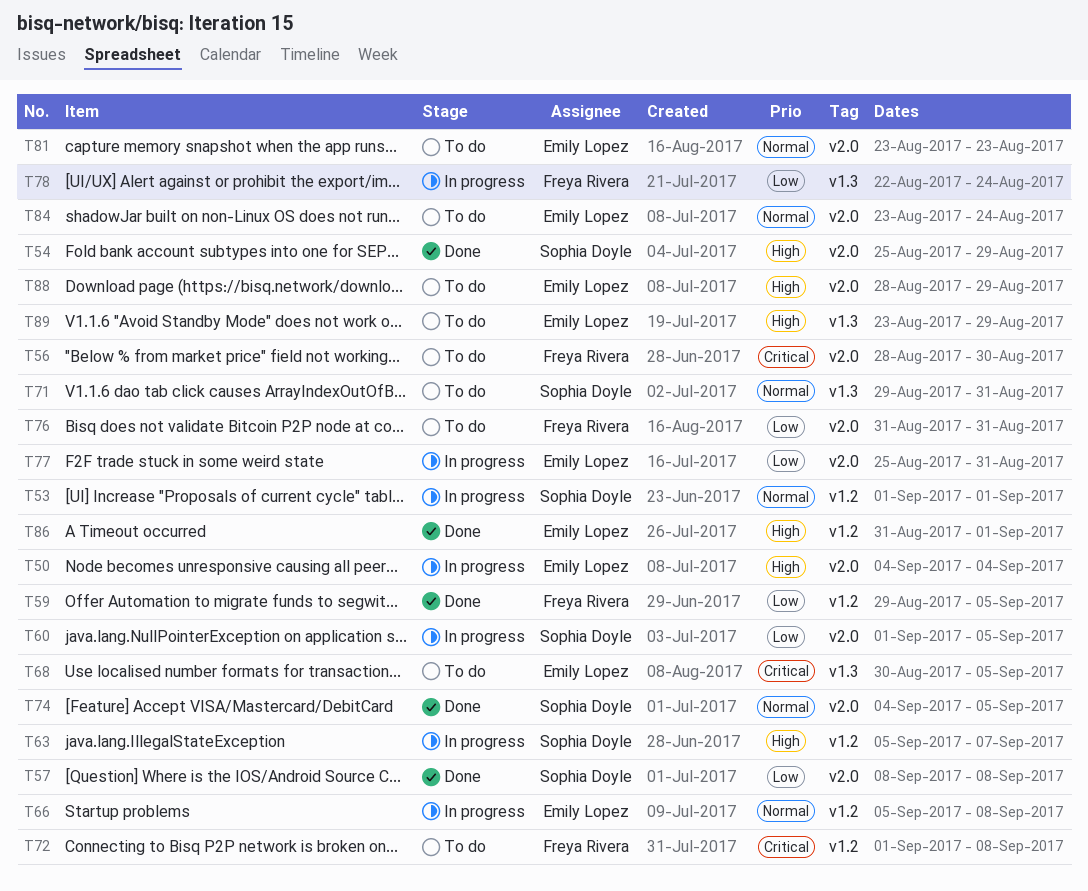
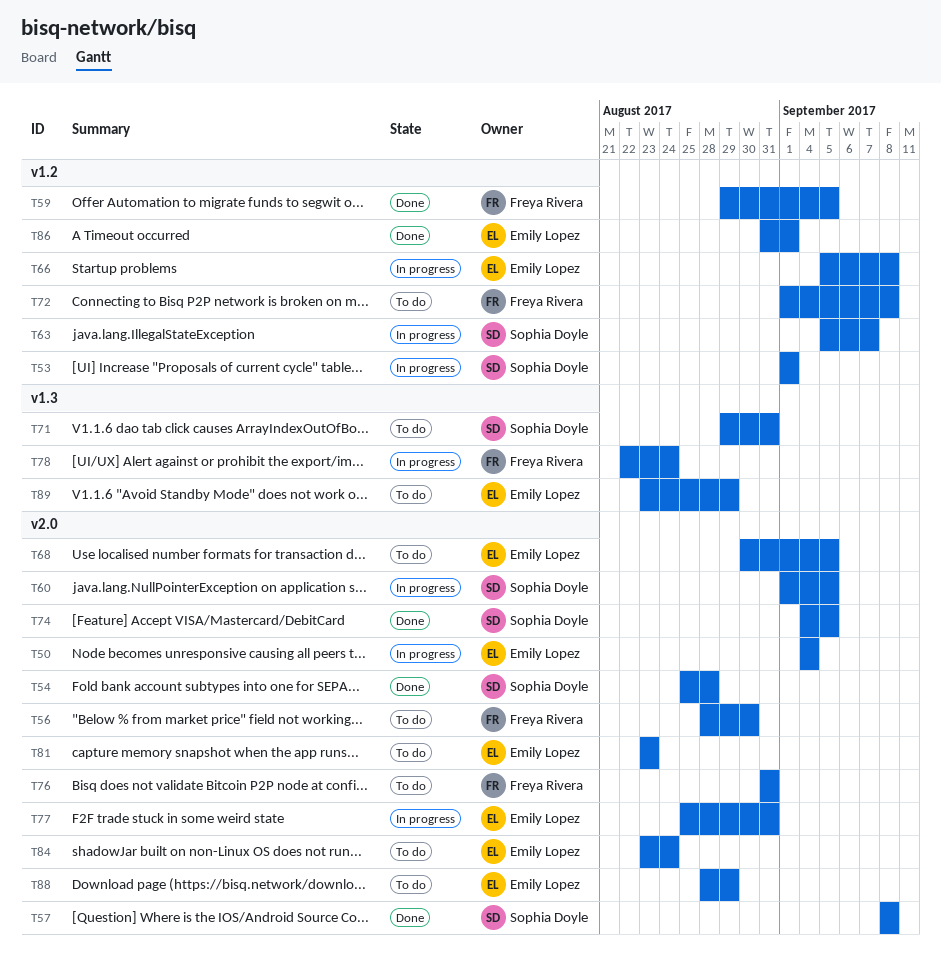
T54, due: Aug 29 -> Aug 28
T68, label: v1.3 -> v2.0

